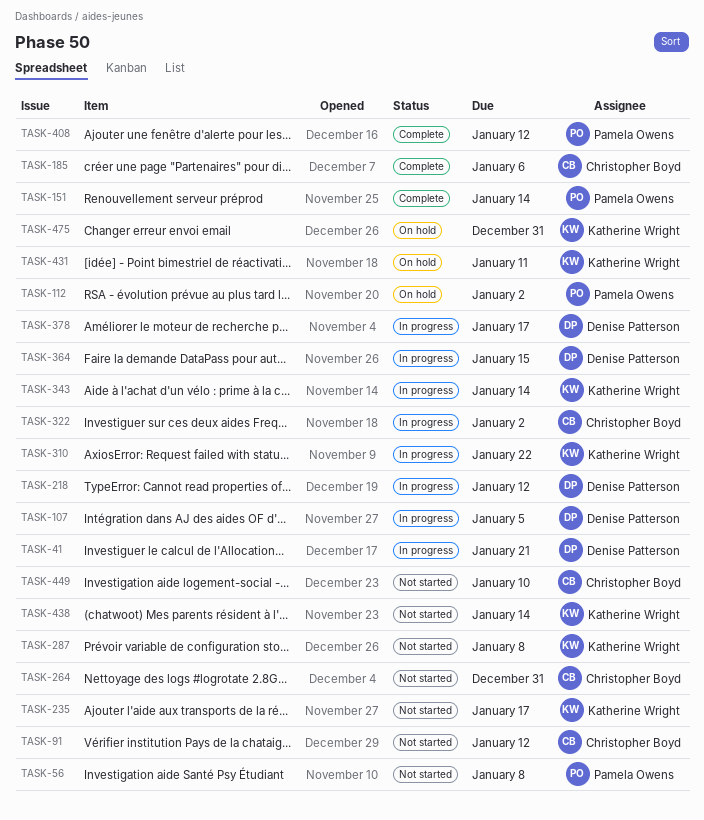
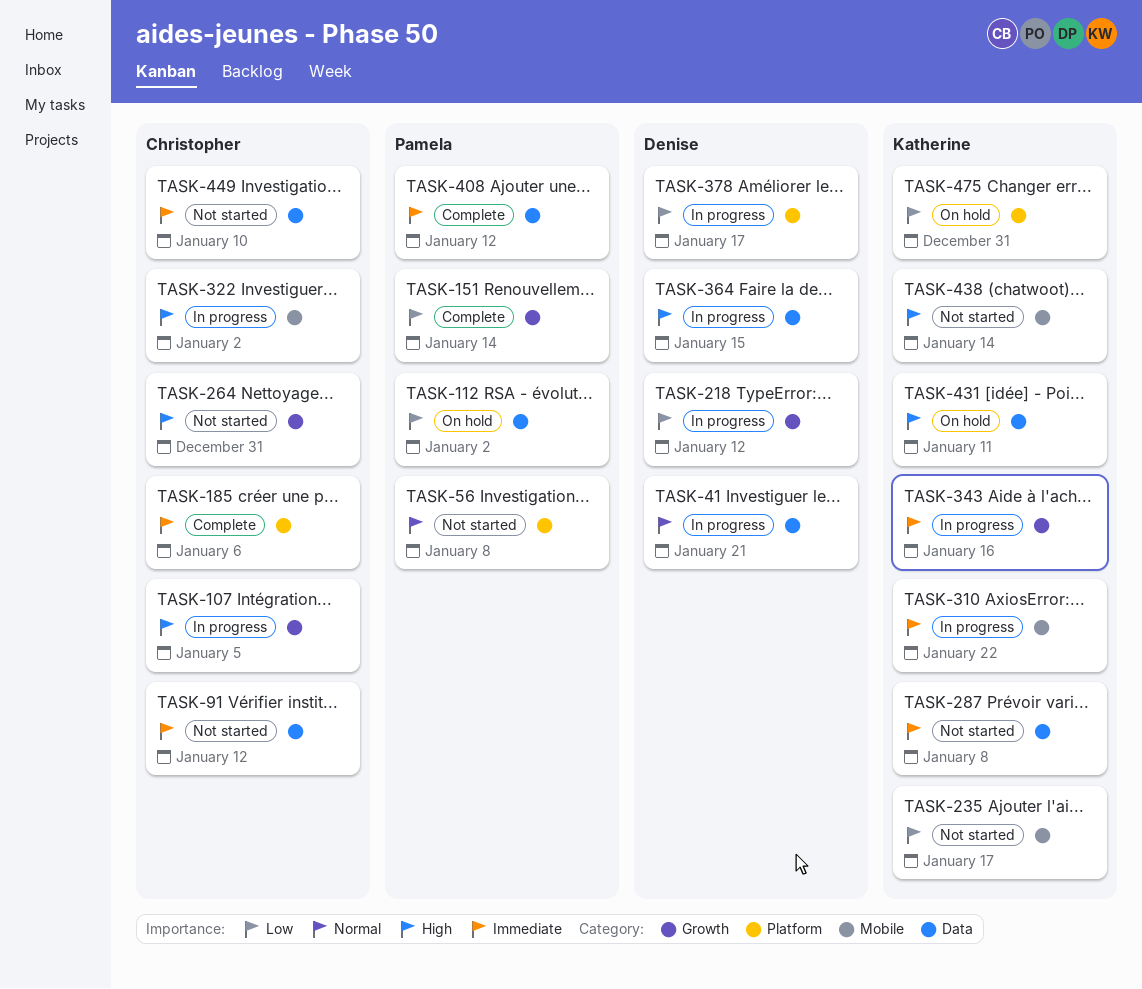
TASK-107, owner: Denise Patterson -> Christopher Boyd
TASK-343, due: Jan 14 -> Jan 16

